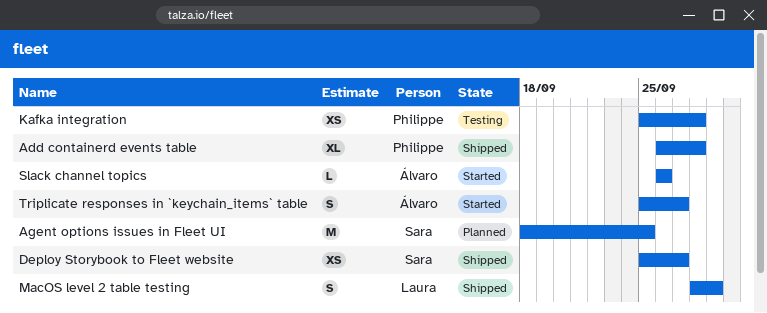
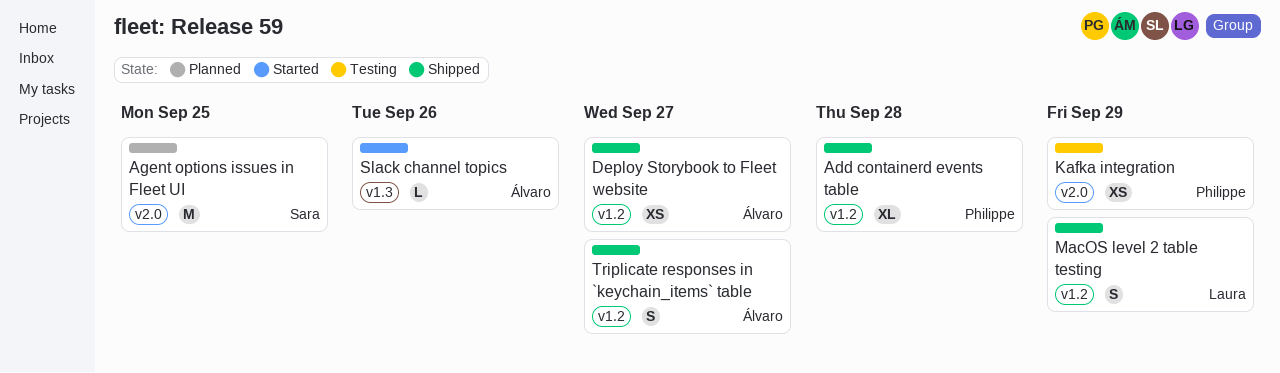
Deploy Storybook to Fleet website, owner: Sara -> Álvaro
Kafka integration, due: Sep 28 -> Sep 29
Triplicate responses in `keychain_items` table, status: Started -> Shipped

